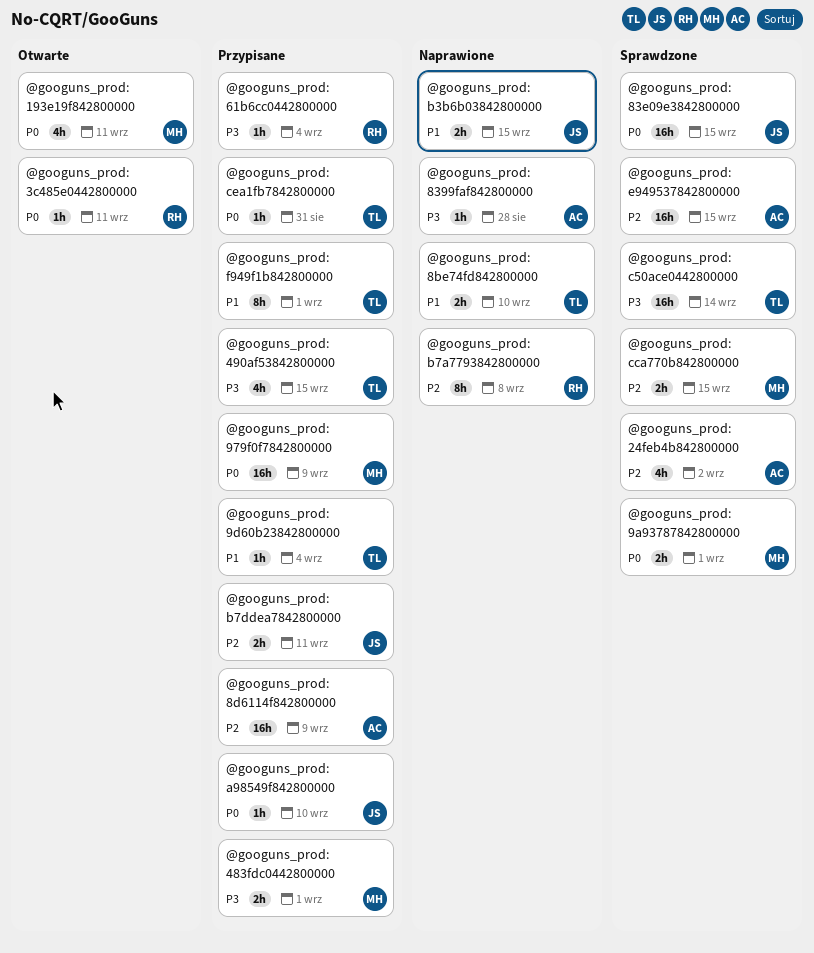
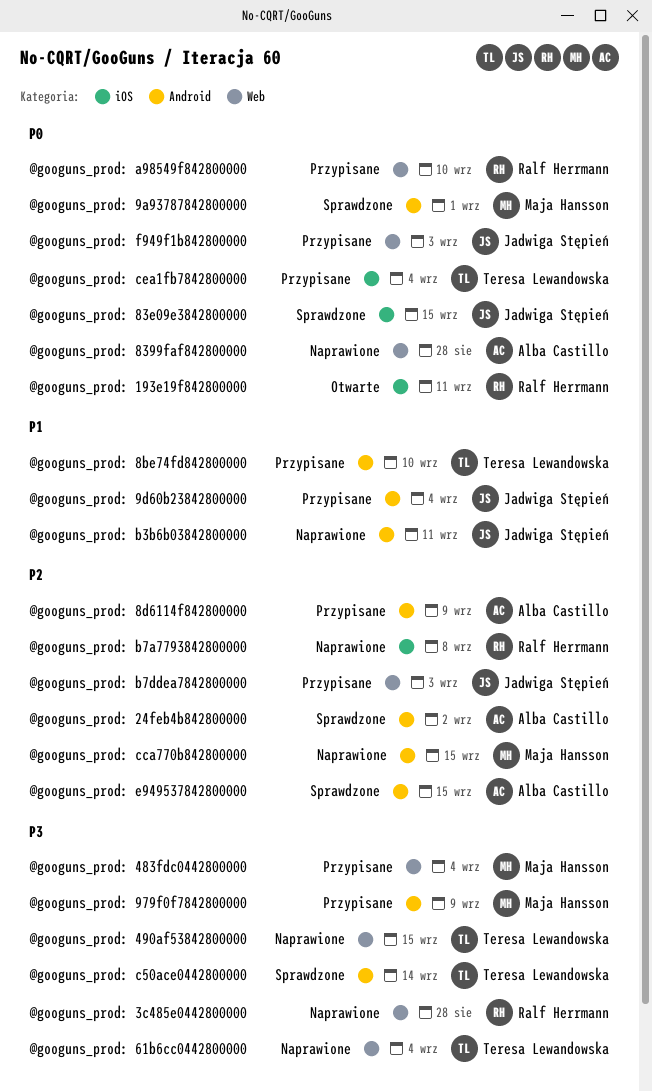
@googuns_prod: 193e19f842800000, owner: Maja Hansson -> Ralf Herrmann
@googuns_prod: 3c485e0442800000, status: Otwarte -> Naprawione
@googuns_prod: 3c485e0442800000, priority: P0 -> P3
@googuns_prod: 3c485e0442800000, due: Sep 11 -> Aug 28
@googuns_prod: 483fdc0442800000, due: Sep 1 -> Sep 4
@googuns_prod: 490af53842800000, status: Przypisane -> Naprawione
@googuns_prod: 61b6cc0442800000, status: Przypisane -> Naprawione
@googuns_prod: 61b6cc0442800000, owner: Ralf Herrmann -> Teresa Lewandowska
@googuns_prod: 8399faf842800000, priority: P3 -> P0
@googuns_prod: 8be74fd842800000, status: Naprawione -> Przypisane
@googuns_prod: 979f0f7842800000, priority: P0 -> P3
@googuns_prod: 9d60b23842800000, owner: Teresa Lewandowska -> Jadwiga Stępień
@googuns_prod: a98549f842800000, owner: Jadwiga Stępień -> Ralf Herrmann
@googuns_prod: b3b6b03842800000, due: Sep 15 -> Sep 11
@googuns_prod: b7ddea7842800000, due: Sep 11 -> Sep 3
@googuns_prod: cca770b842800000, status: Sprawdzone -> Naprawione
@googuns_prod: cea1fb7842800000, due: Aug 31 -> Sep 4
@googuns_prod: f949f1b842800000, owner: Teresa Lewandowska -> Jadwiga Stępień
@googuns_prod: f949f1b842800000, priority: P1 -> P0
@googuns_prod: f949f1b842800000, due: Sep 1 -> Sep 3

